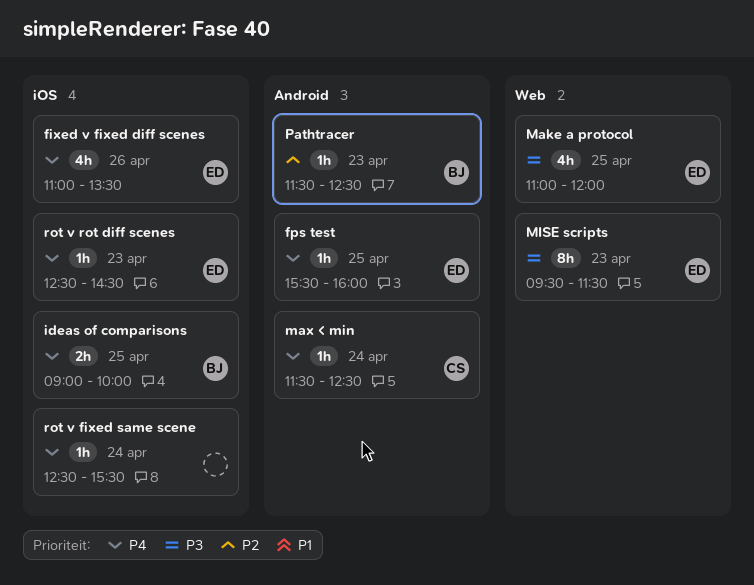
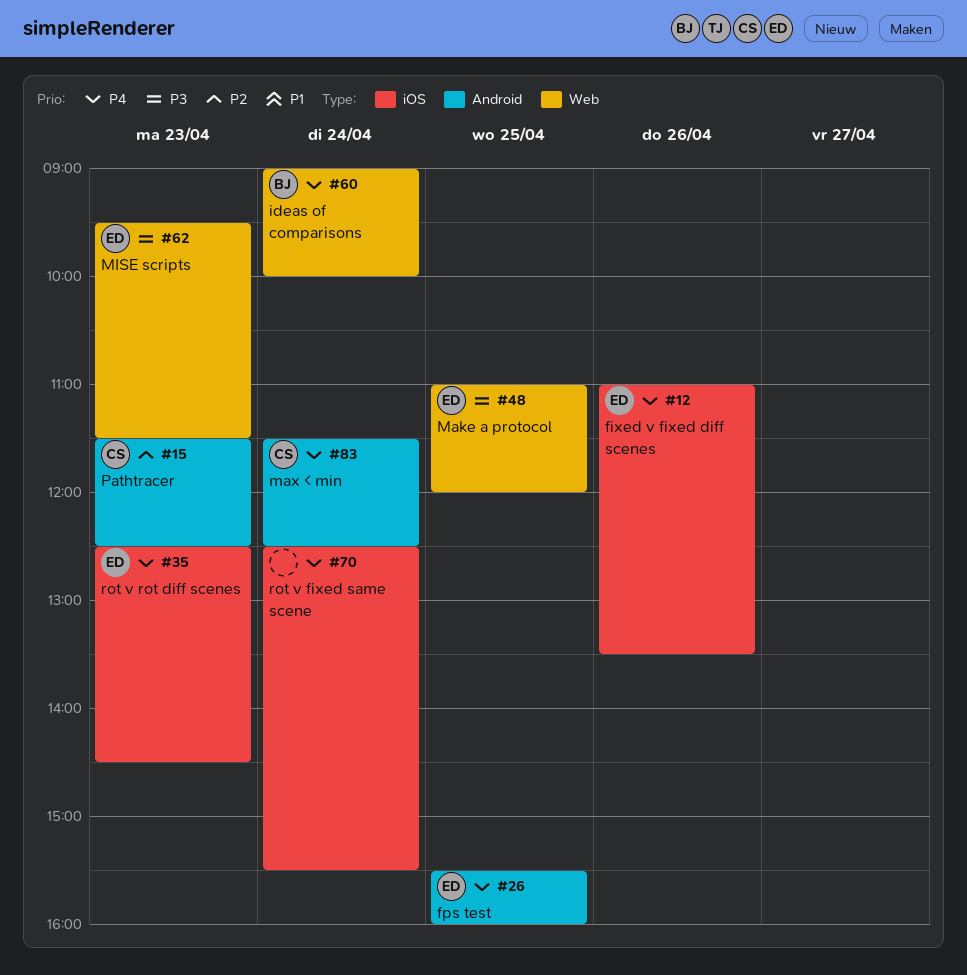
ideas of comparisons, label: iOS -> Web
ideas of comparisons, day: Apr 25 -> Apr 24
Pathtracer, owner: BJ -> CS

